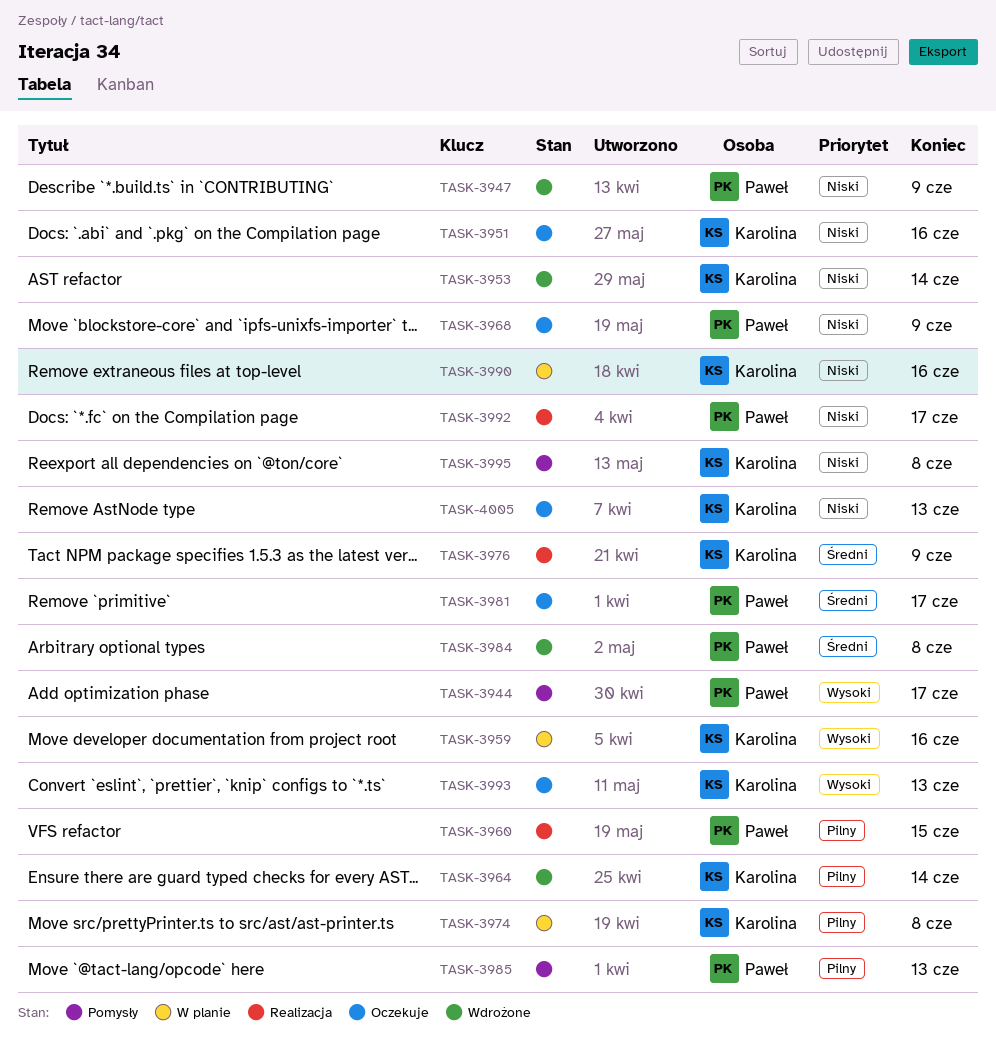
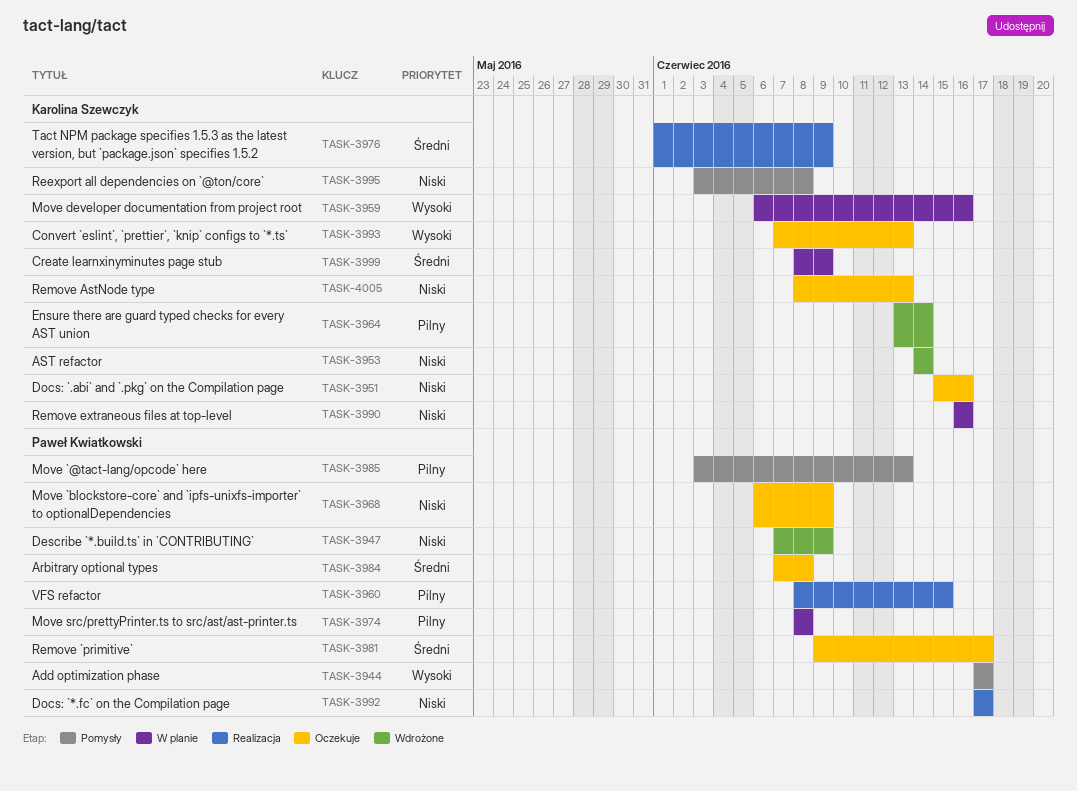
TASK-3974, owner: Karolina Szewczyk -> Paweł Kwiatkowski
TASK-3984, status: Wdrożone -> Oczekuje
TASK-3999: none -> present

